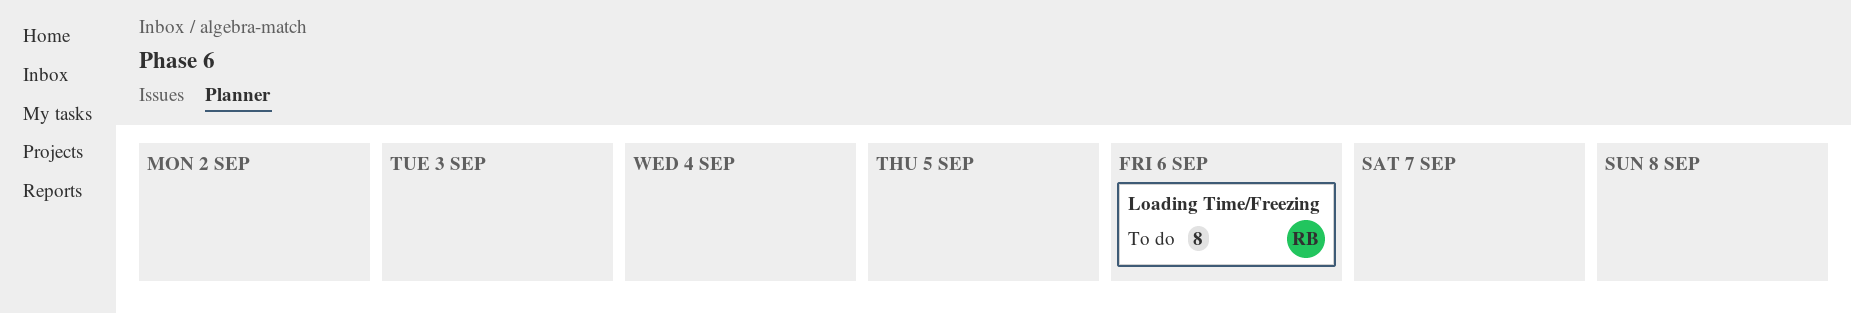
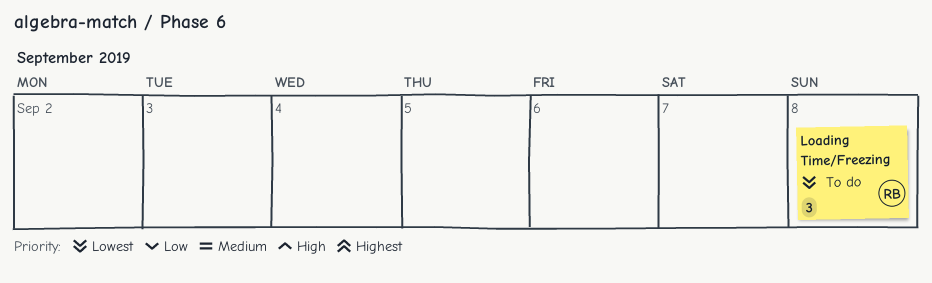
Loading Time/Freezing, estimate: 8 -> 3
Loading Time/Freezing, due: Sep 6 -> Sep 8

